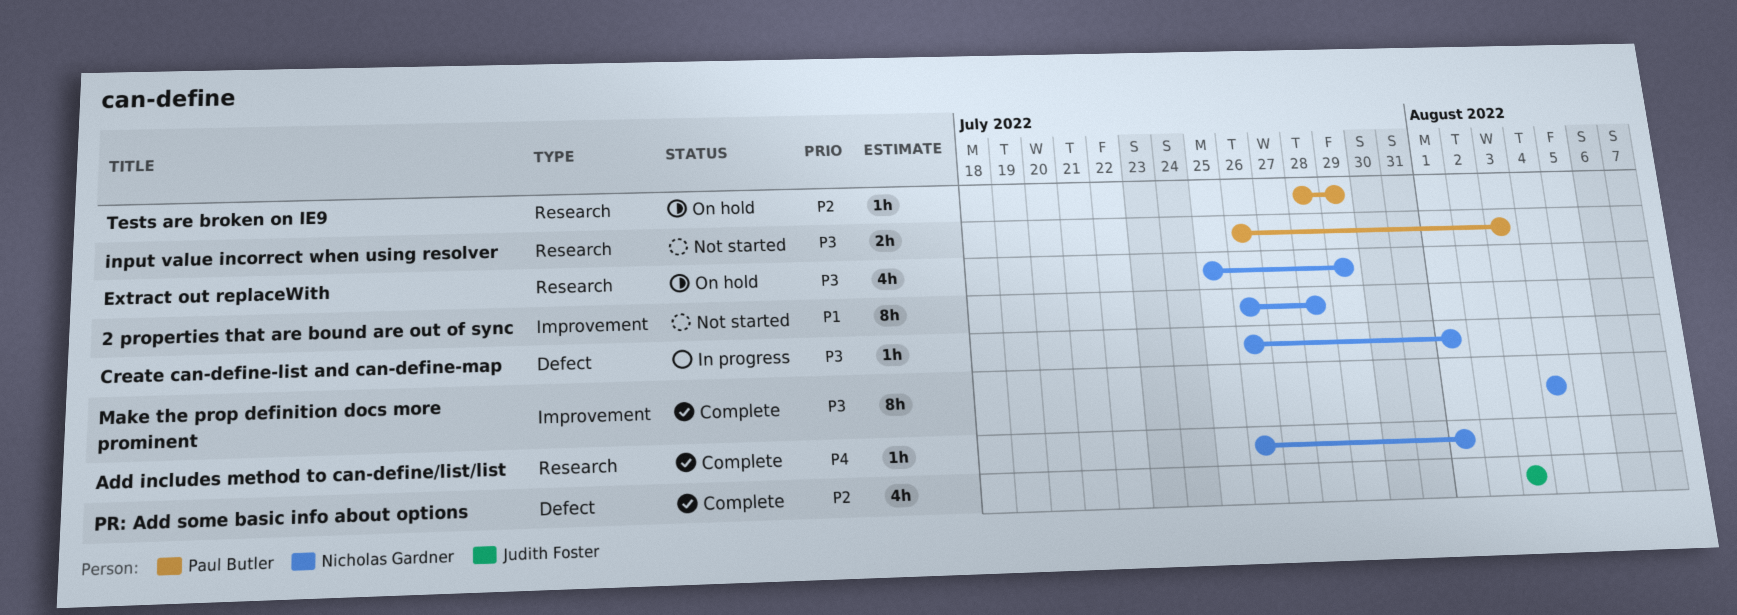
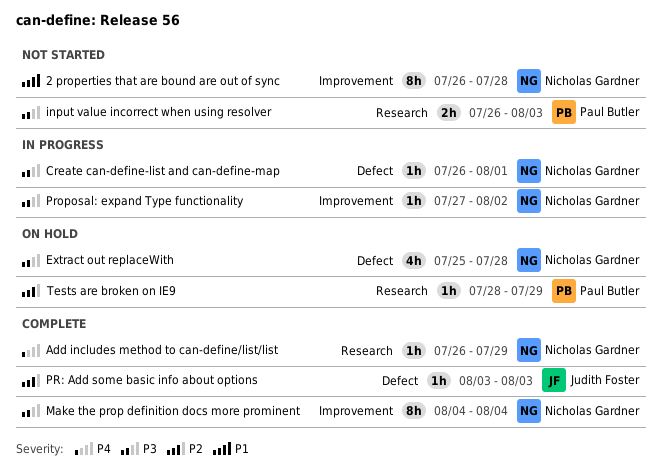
Add includes method to can-define/list/list, due: Aug 1 -> Jul 29
Extract out replaceWith, label: Research -> Defect
Extract out replaceWith, due: Jul 29 -> Jul 28
PR: Add some basic info about options, estimate: 4h -> 1h
Proposal: expand Type functionality: none -> present

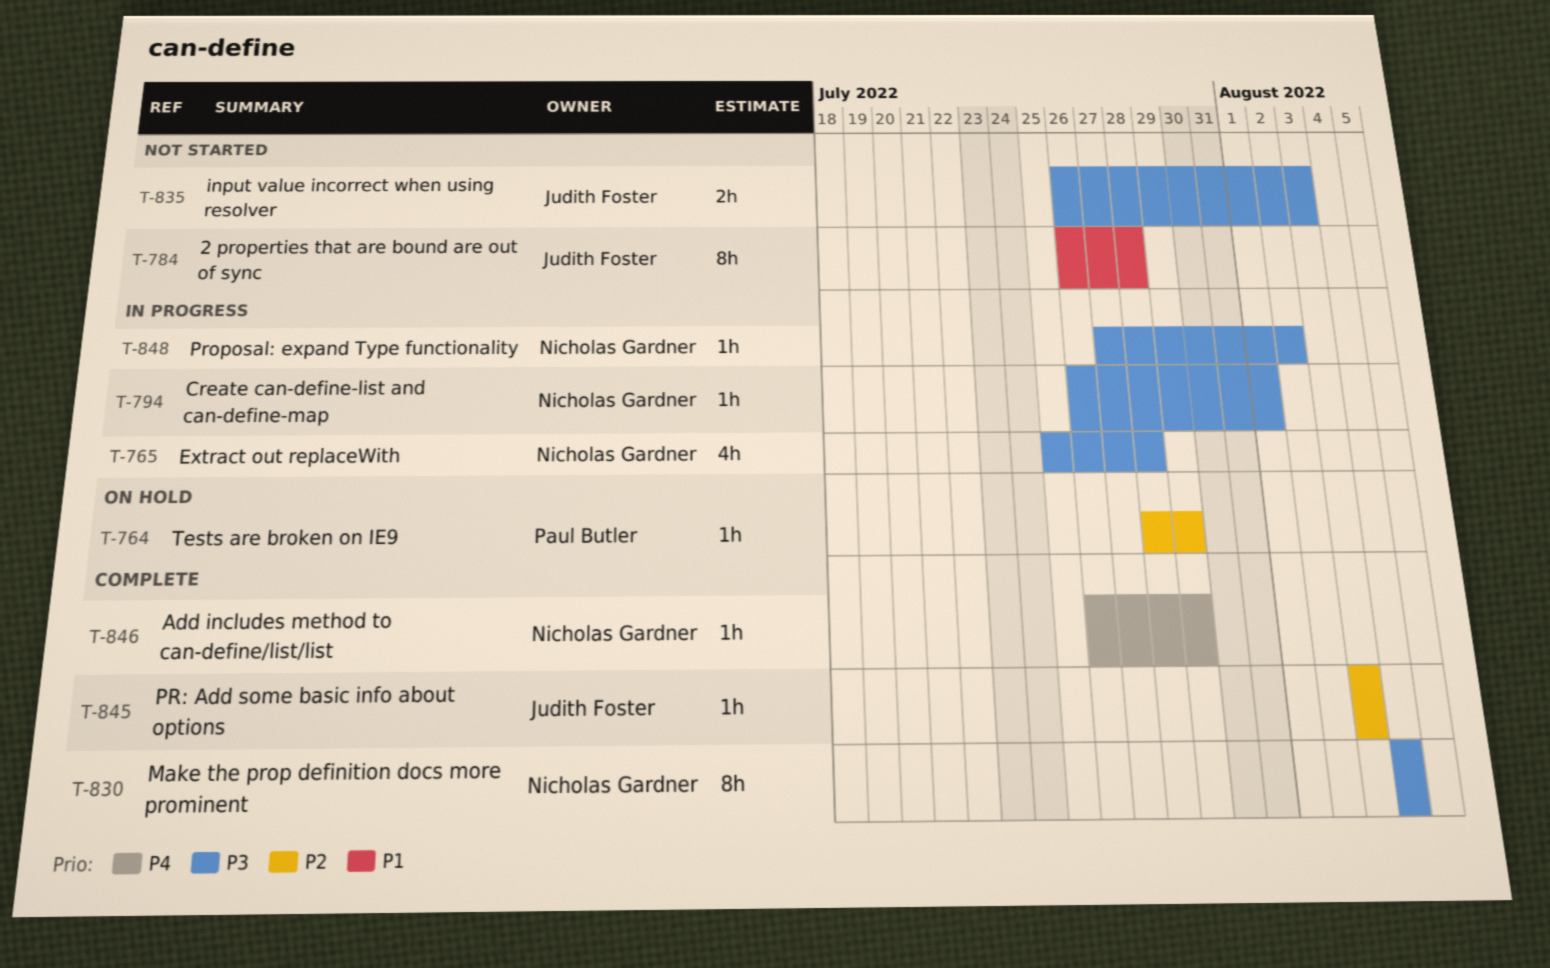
2 properties that are bound are out of sync, owner: Nicholas Gardner -> Judith Foster
Extract out replaceWith, status: On hold -> In progress
input value incorrect when using resolver, owner: Paul Butler -> Judith Foster

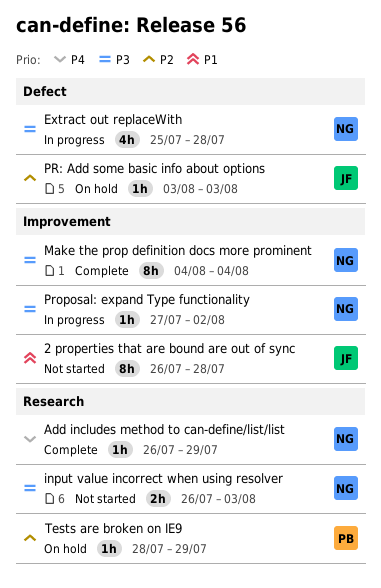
Create can-define-list and can-define-map: present -> none
input value incorrect when using resolver, owner: Judith Foster -> Nicholas Gardner
PR: Add some basic info about options, status: Complete -> On hold

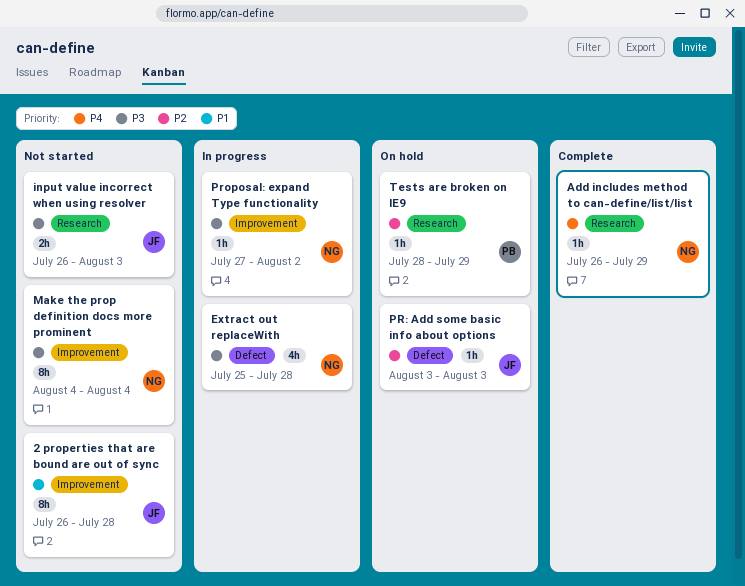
input value incorrect when using resolver, owner: NG -> JF
Make the prop definition docs more prominent, status: Complete -> Not started

